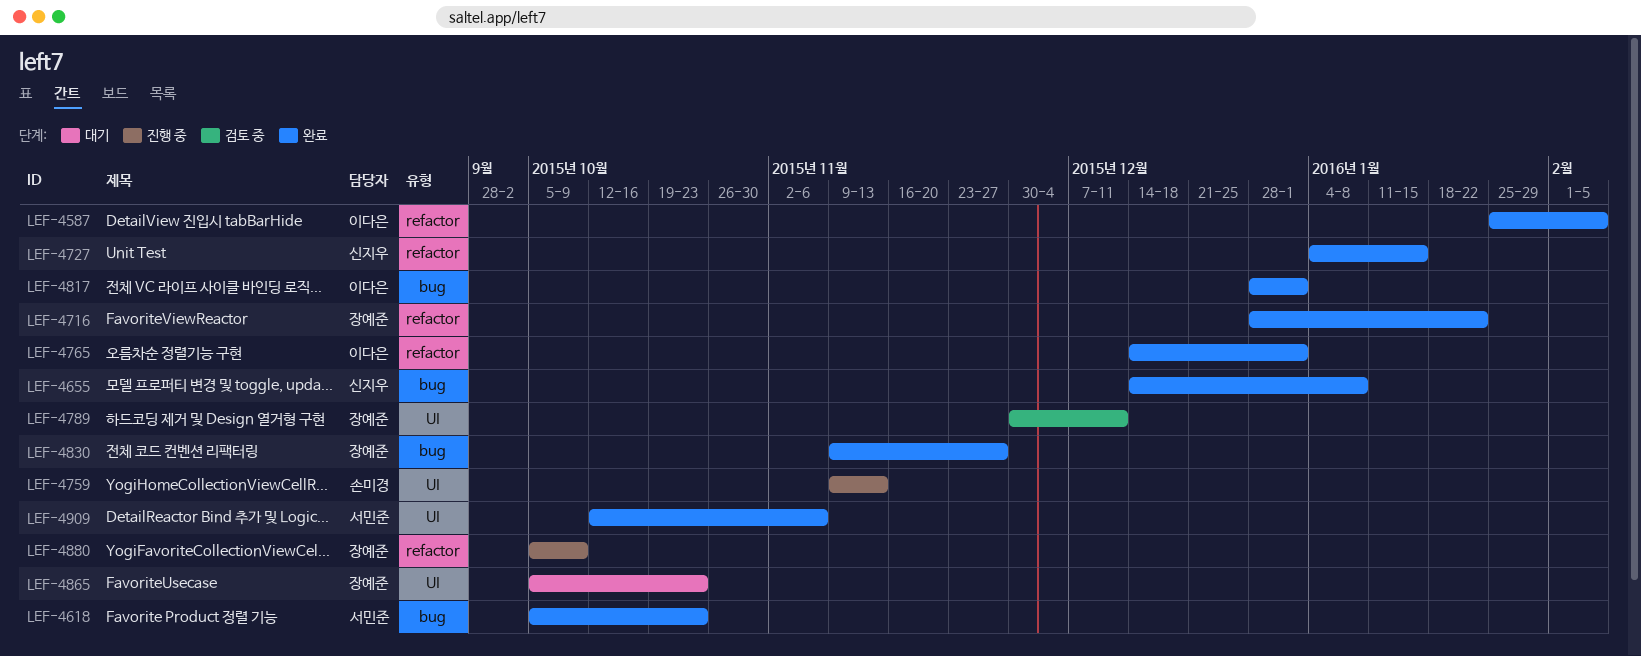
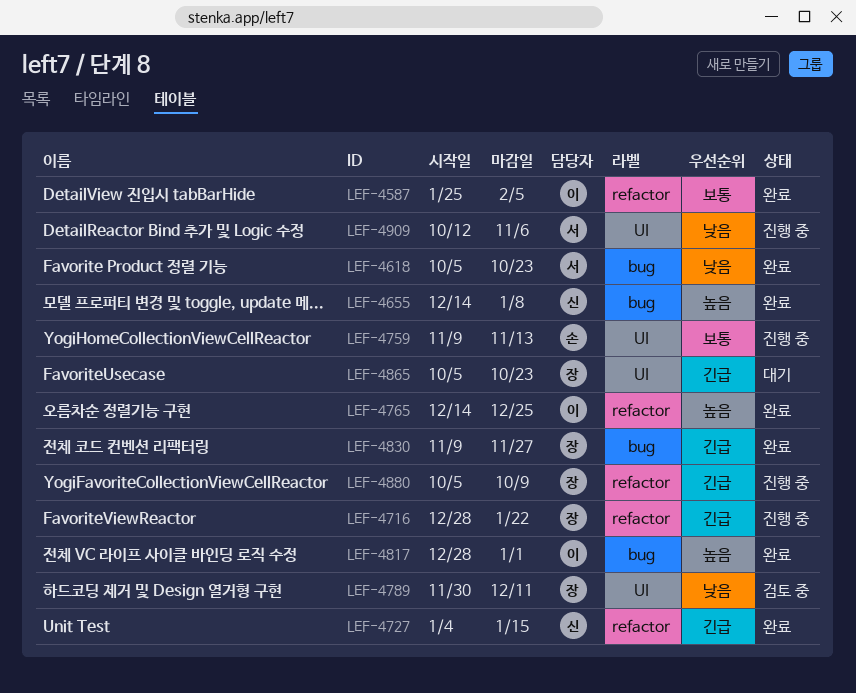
LEF-4716, status: 완료 -> 진행 중
LEF-4765, due: Jan 1 -> Dec 25
LEF-4909, status: 완료 -> 진행 중

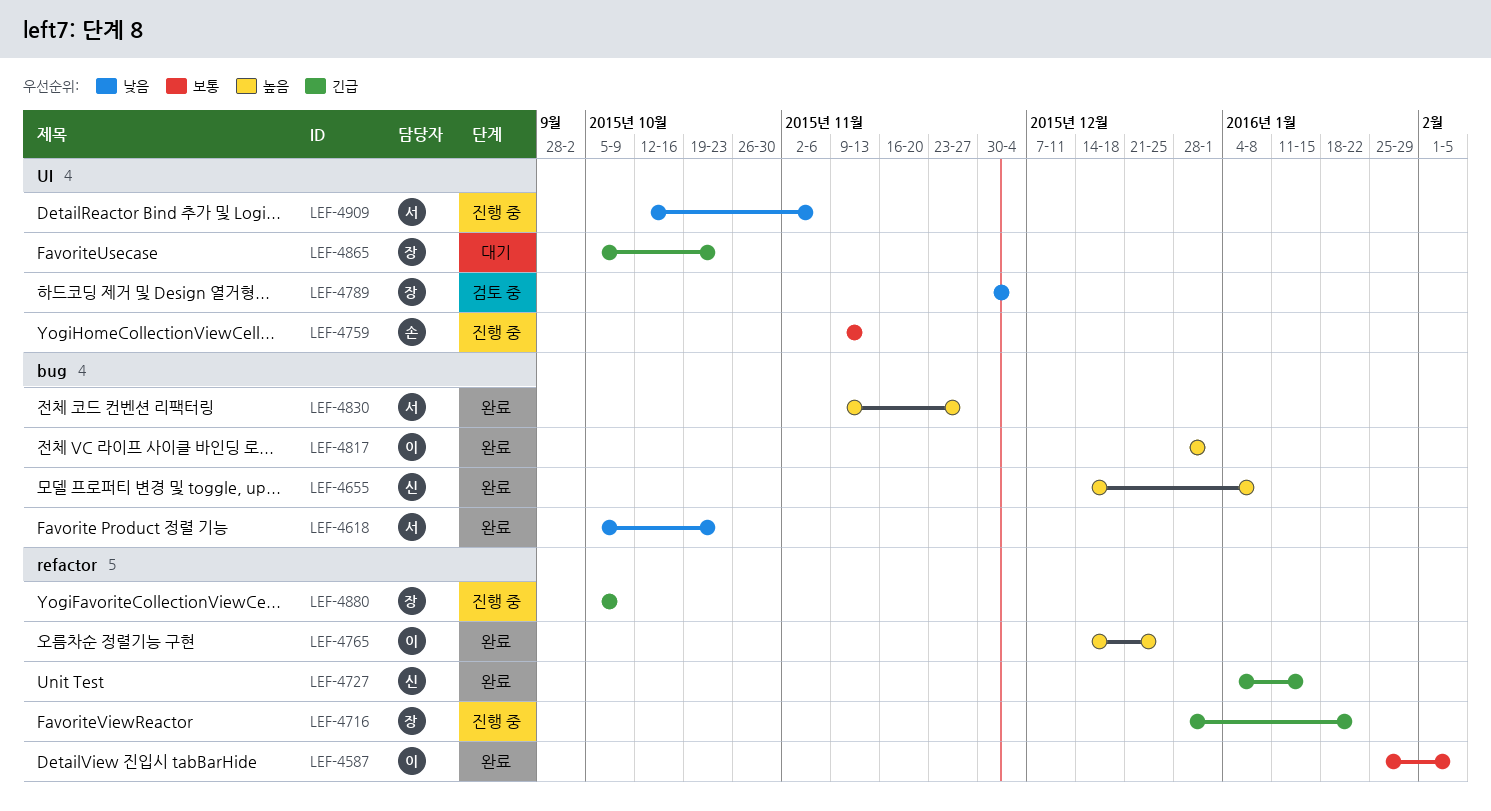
LEF-4789, due: Dec 11 -> Dec 4
LEF-4830, owner: 장 -> 서
LEF-4830, priority: 긴급 -> 높음

